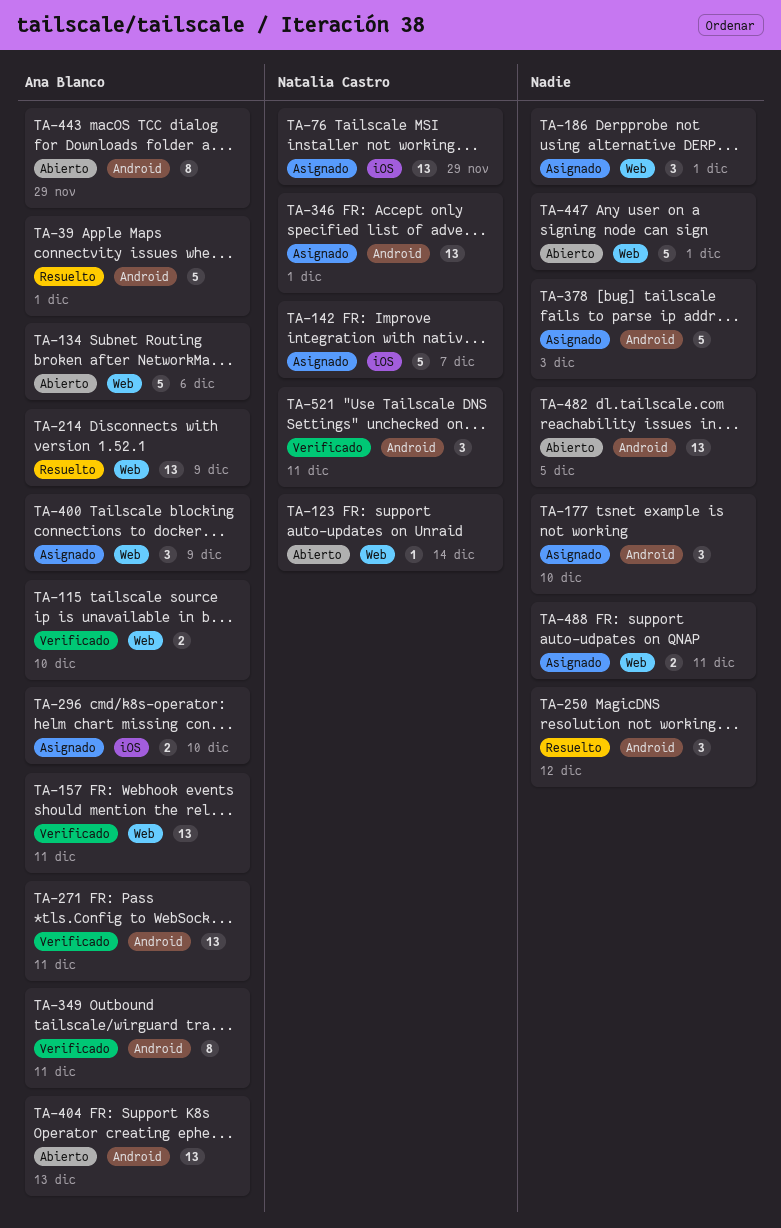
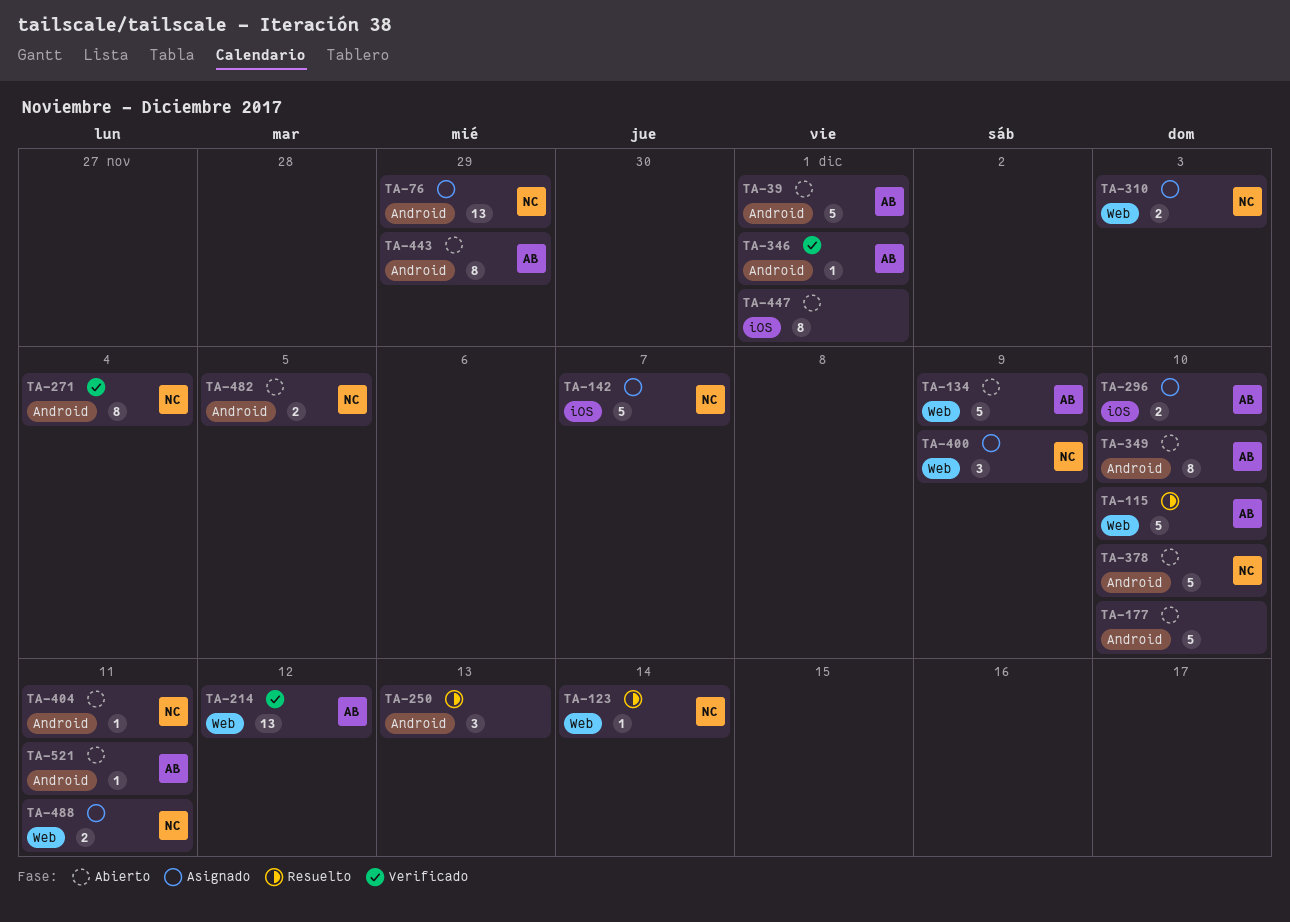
TA-39, status: Resuelto -> Abierto
TA-76, label: iOS -> Android
TA-115, status: Verificado -> Resuelto
TA-115, estimate: 2 -> 5
TA-123, status: Abierto -> Resuelto
TA-134, due: Dec 6 -> Dec 9
TA-157: present -> none
TA-177, status: Asignado -> Abierto
TA-177, estimate: 3 -> 5
TA-186: present -> none
TA-214, status: Resuelto -> Verificado
TA-214, due: Dec 9 -> Dec 12
TA-250, due: Dec 12 -> Dec 13
TA-271, owner: Ana Blanco -> Natalia Castro
TA-271, estimate: 13 -> 8
TA-271, due: Dec 11 -> Dec 4
TA-310: none -> present
TA-346, status: Asignado -> Verificado
TA-346, owner: Natalia Castro -> Ana Blanco
TA-346, estimate: 13 -> 1
TA-349, status: Verificado -> Abierto
TA-349, due: Dec 11 -> Dec 10
TA-378, status: Asignado -> Abierto
TA-378, owner: none -> Natalia Castro
TA-378, due: Dec 3 -> Dec 10
TA-400, owner: Ana Blanco -> Natalia Castro
TA-404, owner: Ana Blanco -> Natalia Castro
TA-404, estimate: 13 -> 1
TA-404, due: Dec 13 -> Dec 11
TA-447, label: Web -> iOS
TA-447, estimate: 5 -> 8
TA-482, owner: none -> Natalia Castro
TA-482, estimate: 13 -> 2
TA-488, owner: none -> Natalia Castro
TA-521, status: Verificado -> Abierto
TA-521, owner: Natalia Castro -> Ana Blanco
TA-521, estimate: 3 -> 1

